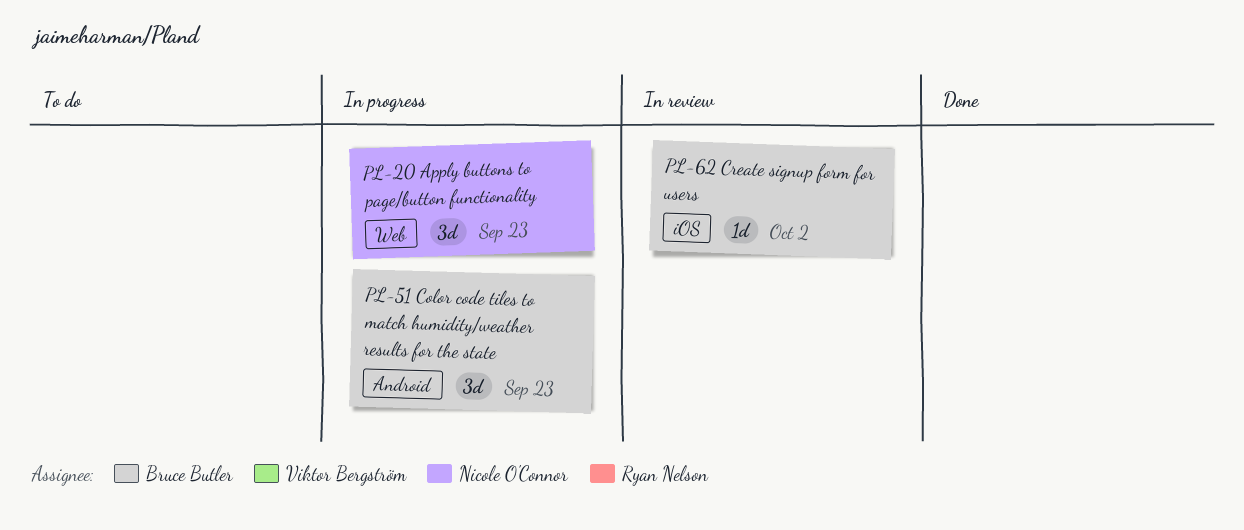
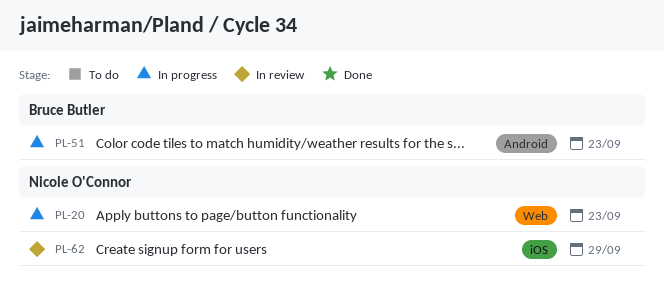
PL-62, owner: Bruce Butler -> Nicole O'Connor
PL-62, due: Oct 2 -> Sep 29

